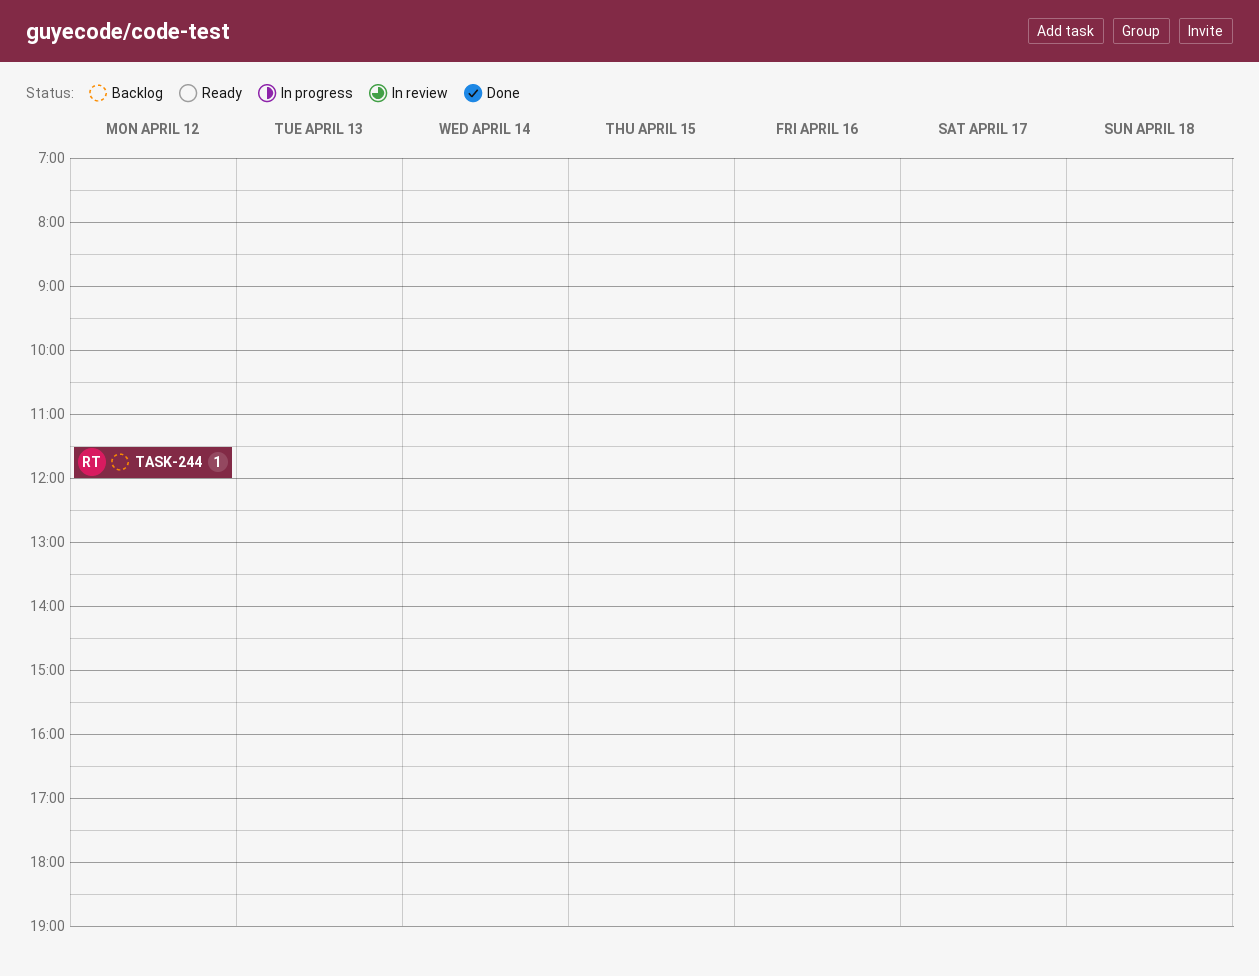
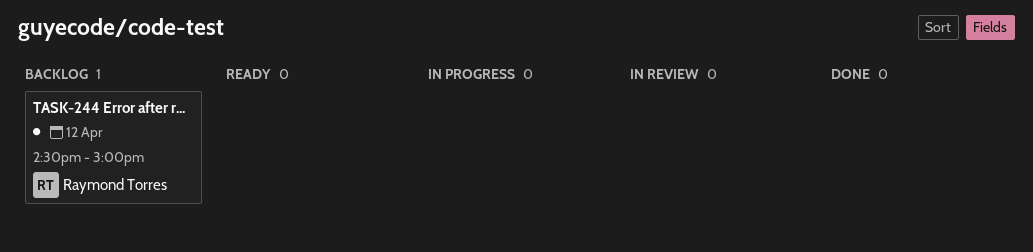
TASK-244, begins: 11:30 -> 14:30
TASK-244, ends: 12:00 -> 15:00

